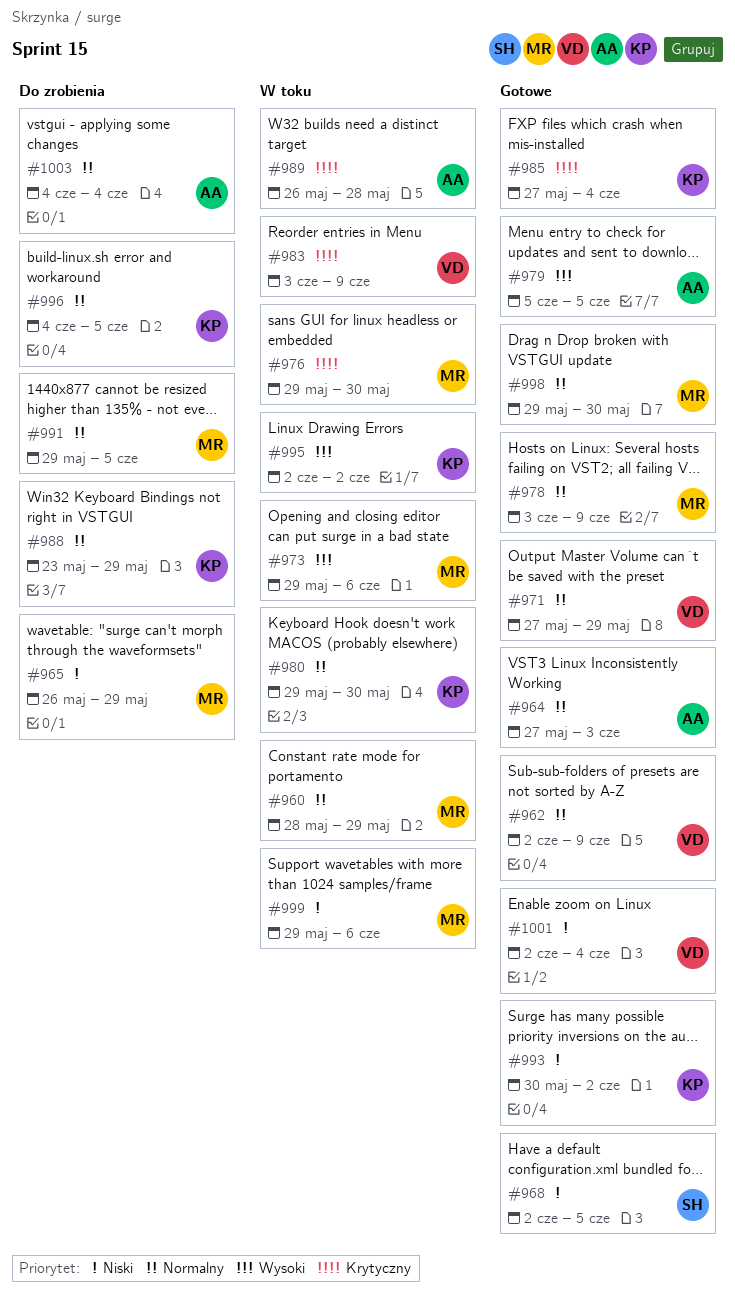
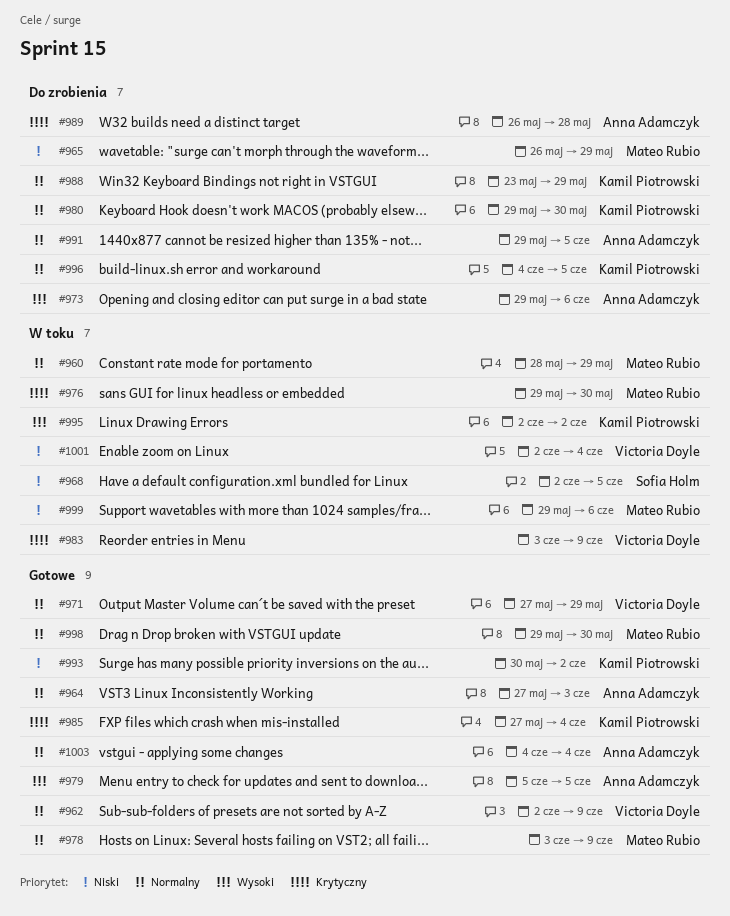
#968, status: Gotowe -> W toku
#973, status: W toku -> Do zrobienia
#973, owner: Mateo Rubio -> Anna Adamczyk
#980, status: W toku -> Do zrobienia
#989, status: W toku -> Do zrobienia
#991, owner: Mateo Rubio -> Anna Adamczyk
#1001, status: Gotowe -> W toku
#1003, status: Do zrobienia -> Gotowe

